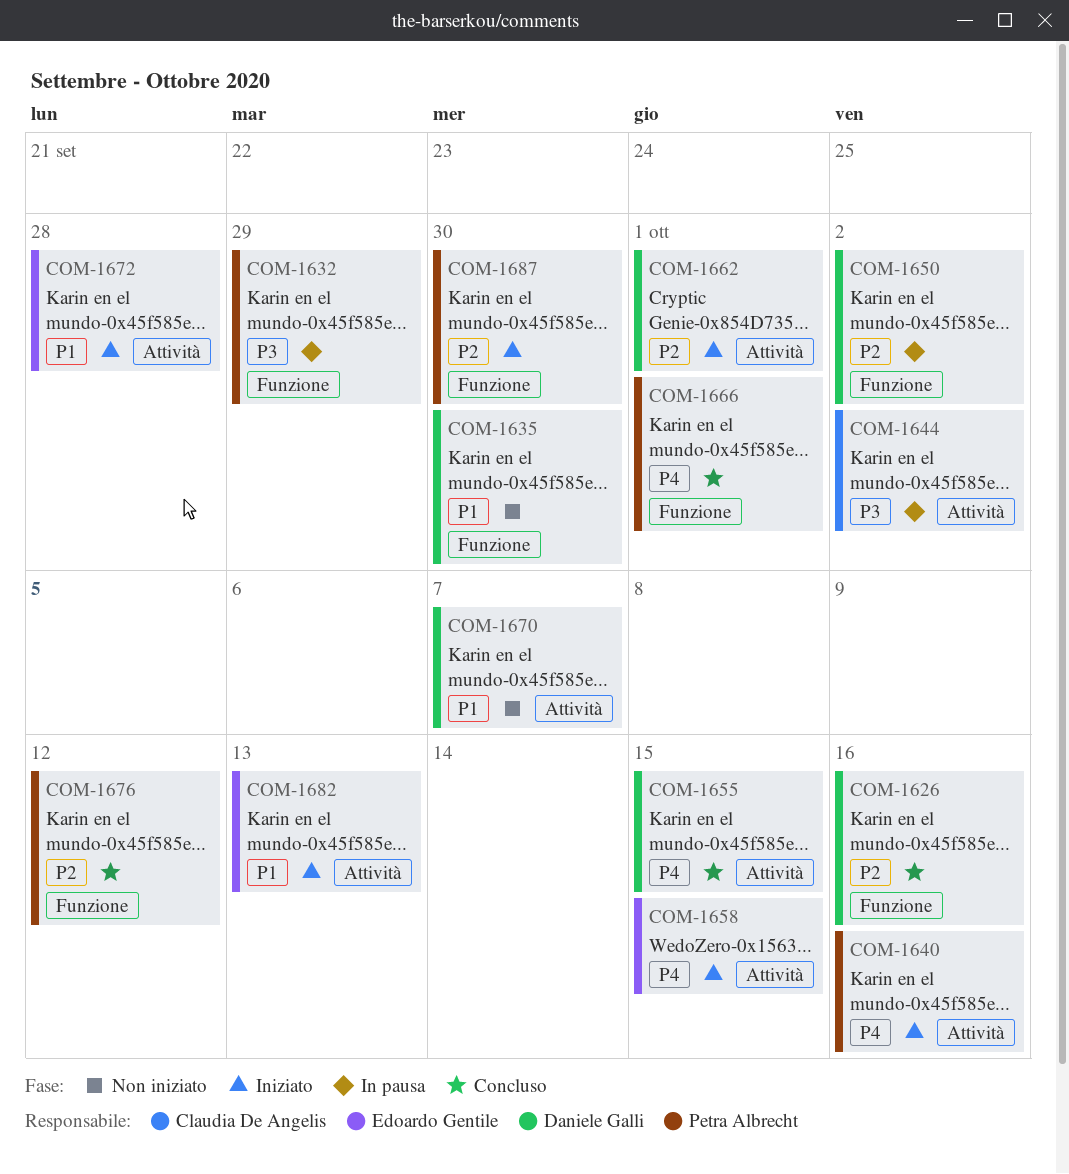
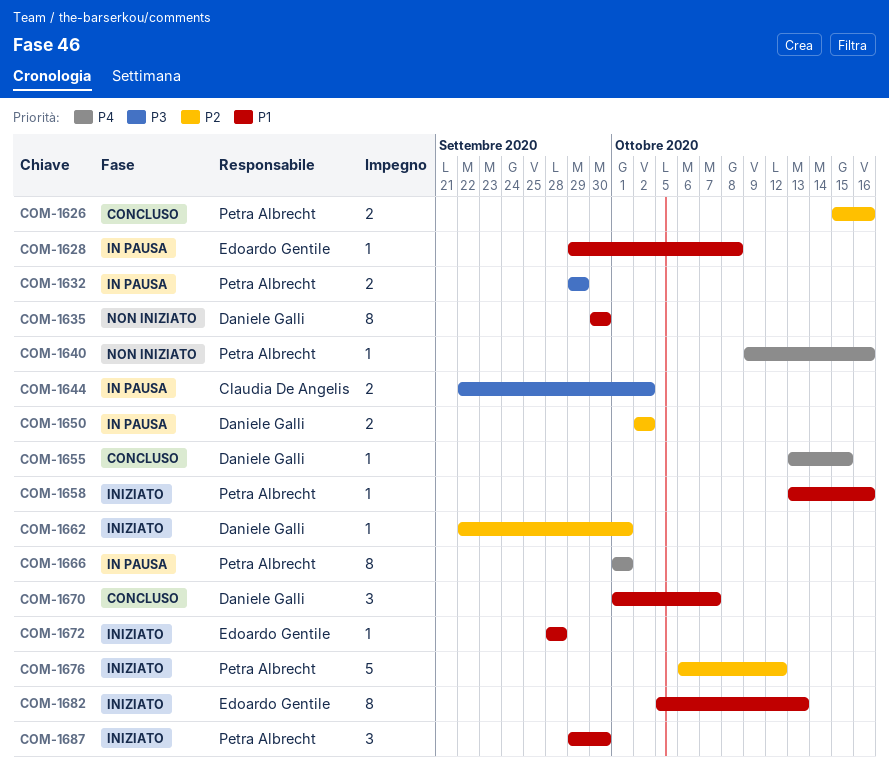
COM-1626, owner: Daniele Galli -> Petra Albrecht
COM-1628: none -> present
COM-1640, status: Iniziato -> Non iniziato
COM-1658, owner: Edoardo Gentile -> Petra Albrecht
COM-1658, priority: P4 -> P1
COM-1658, due: Oct 15 -> Oct 16
COM-1666, status: Concluso -> In pausa
COM-1670, status: Non iniziato -> Concluso
COM-1676, status: Concluso -> Iniziato
COM-1687, priority: P2 -> P1

